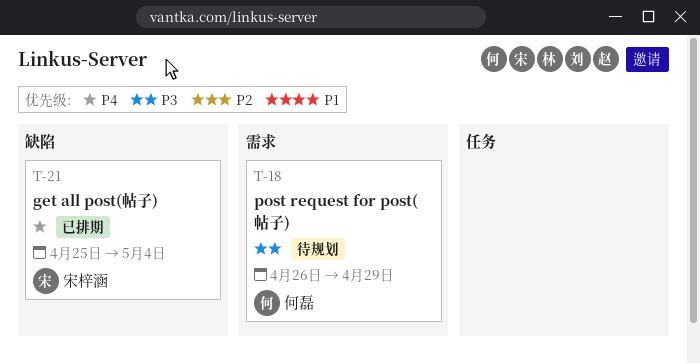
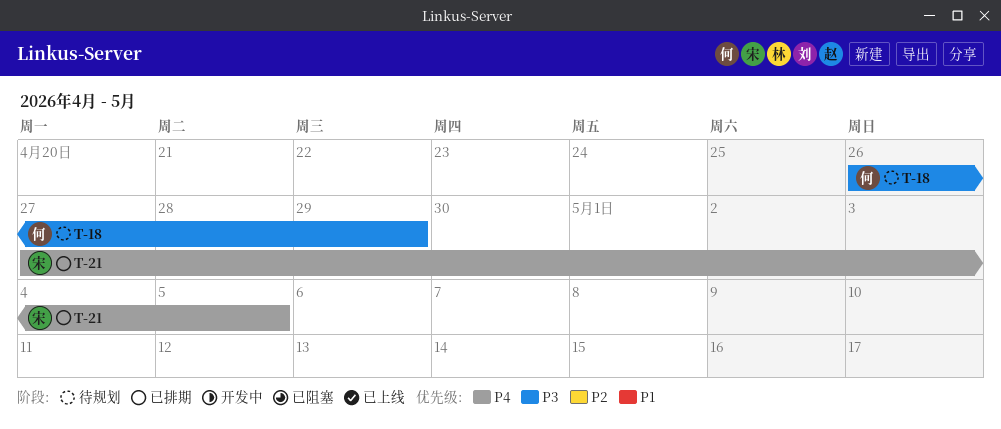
T-21, start: Apr 25 -> Apr 27
T-21, due: May 4 -> May 5

